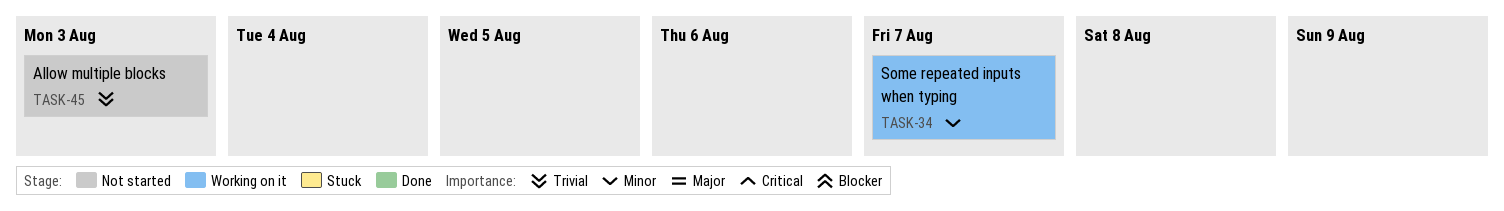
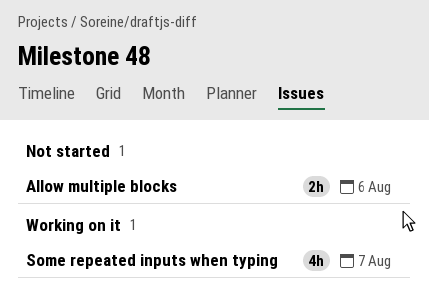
Allow multiple blocks, due: Aug 3 -> Aug 6

